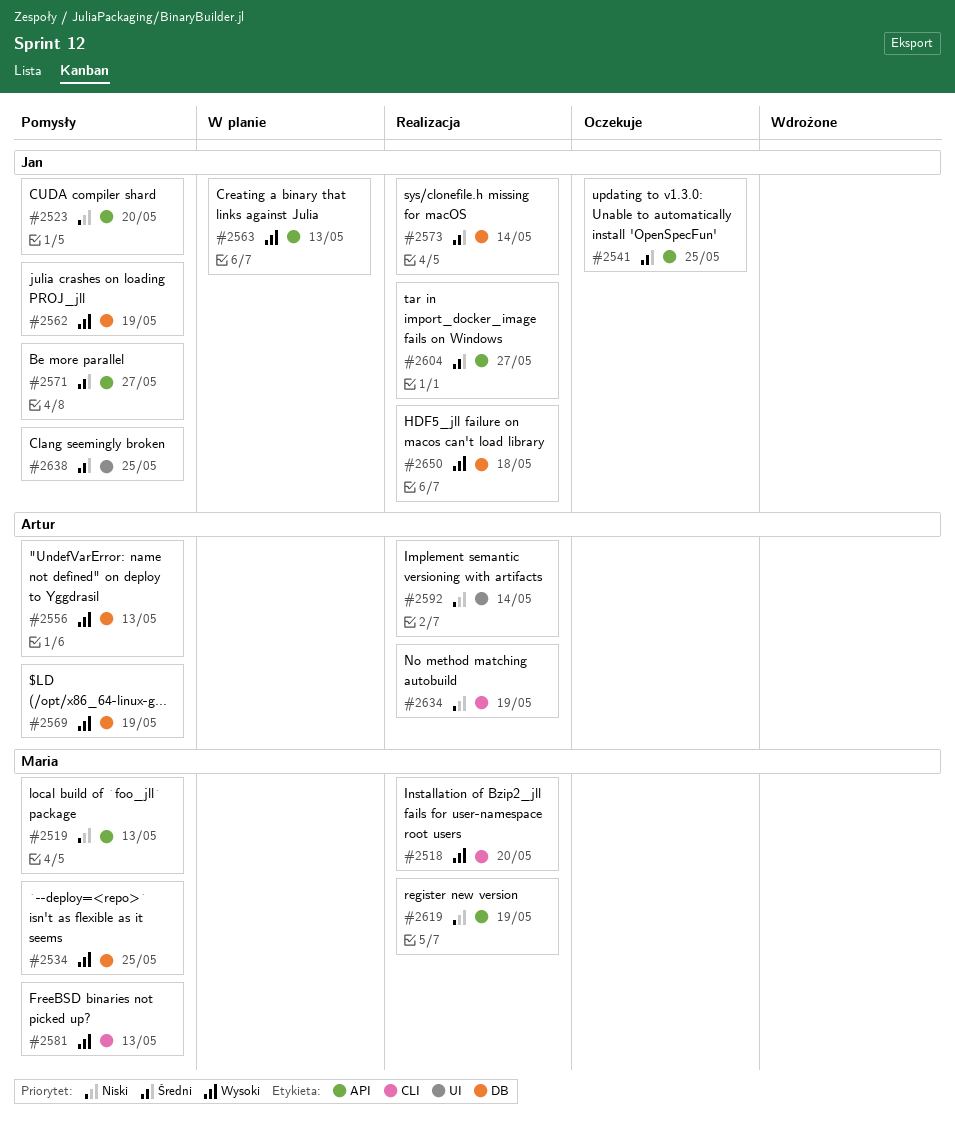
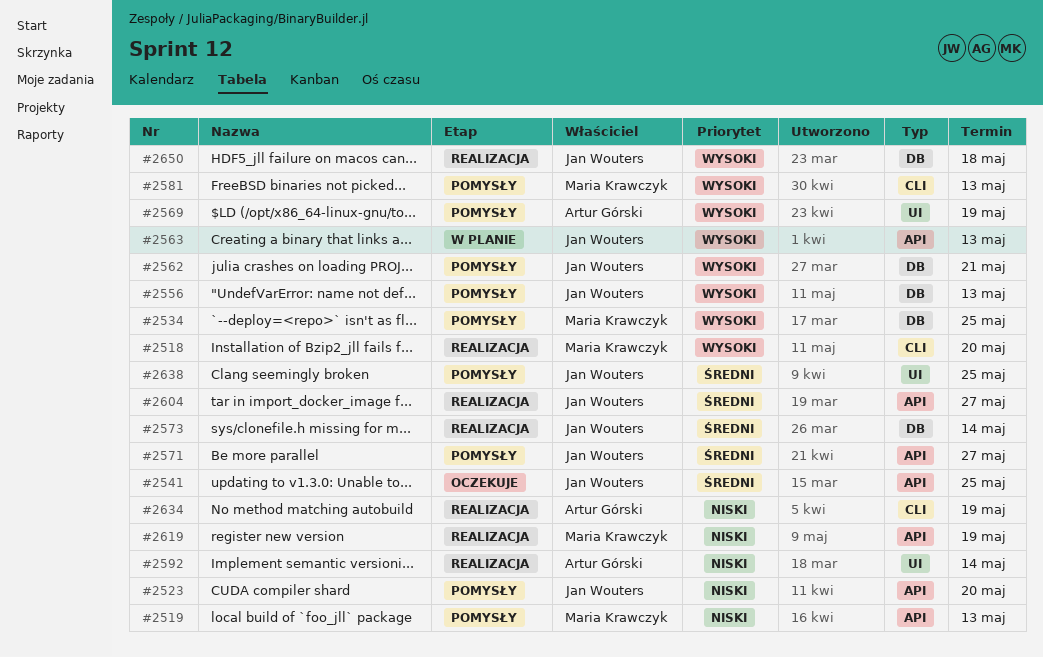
#2556, owner: Artur Górski -> Jan Wouters
#2562, due: May 19 -> May 21
#2569, label: DB -> UI

